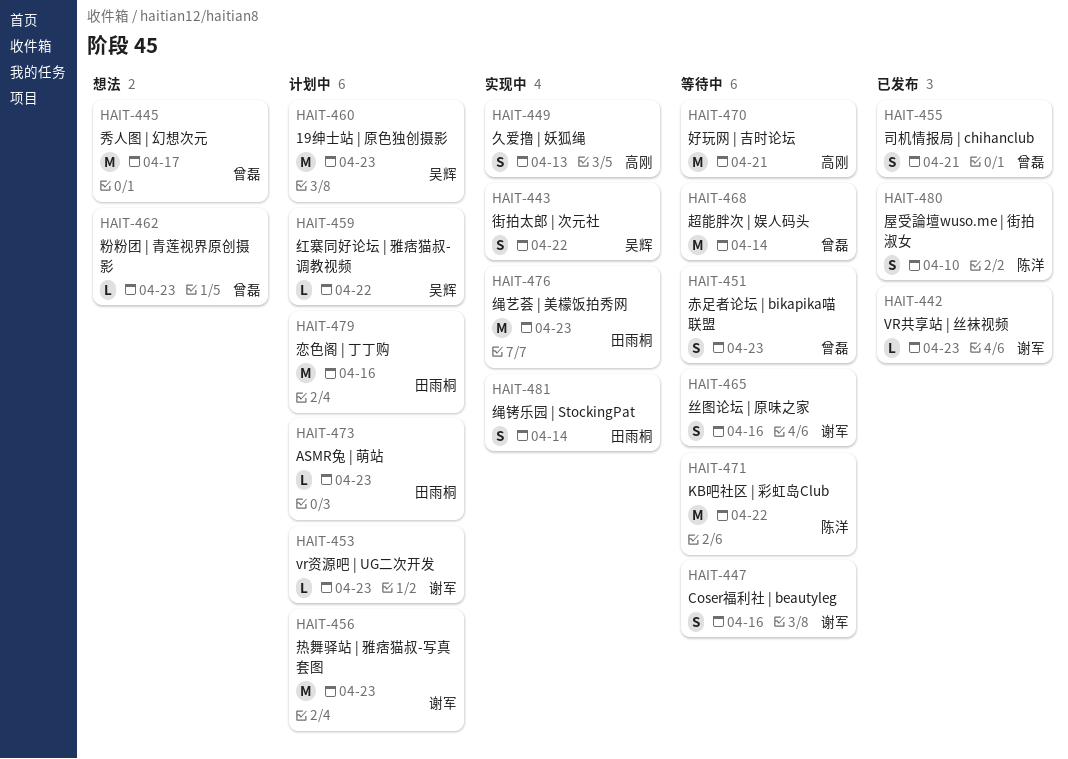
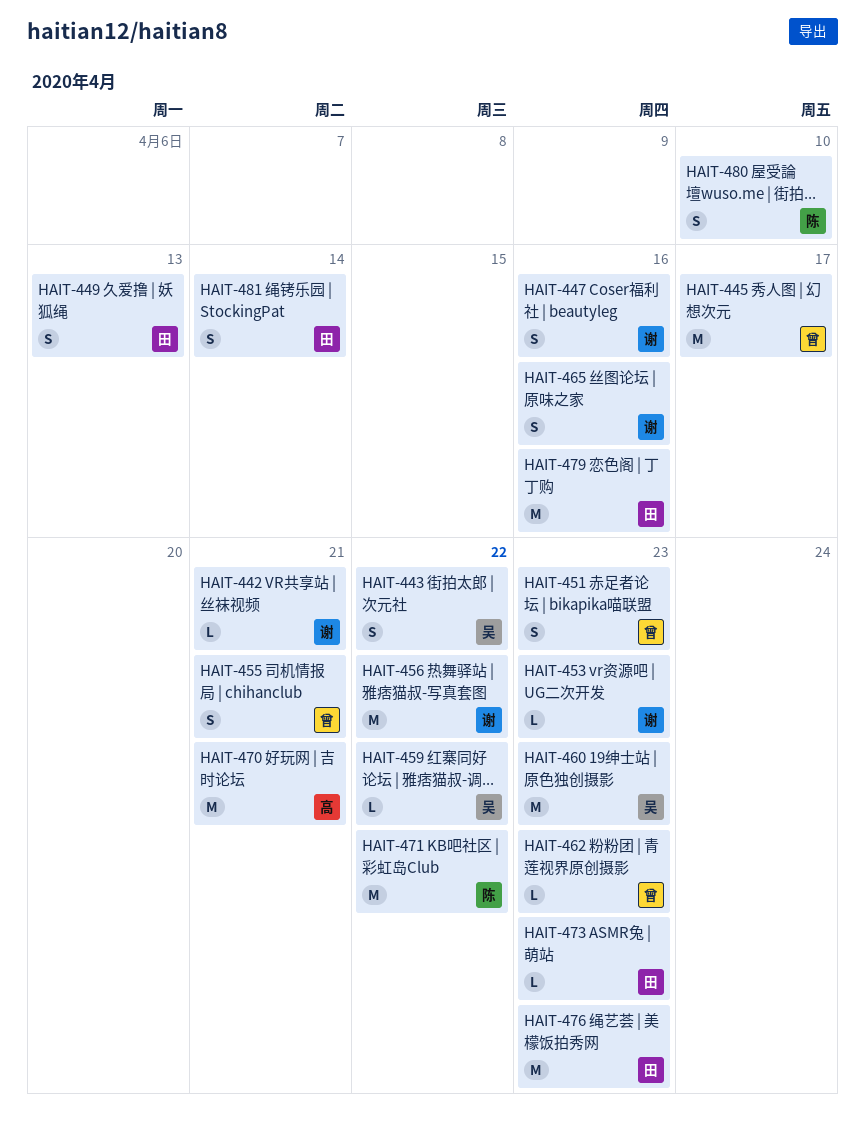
HAIT-442, due: Apr 23 -> Apr 21
HAIT-449, owner: 高刚 -> 田雨桐
HAIT-456, due: Apr 23 -> Apr 22
HAIT-468: present -> none

